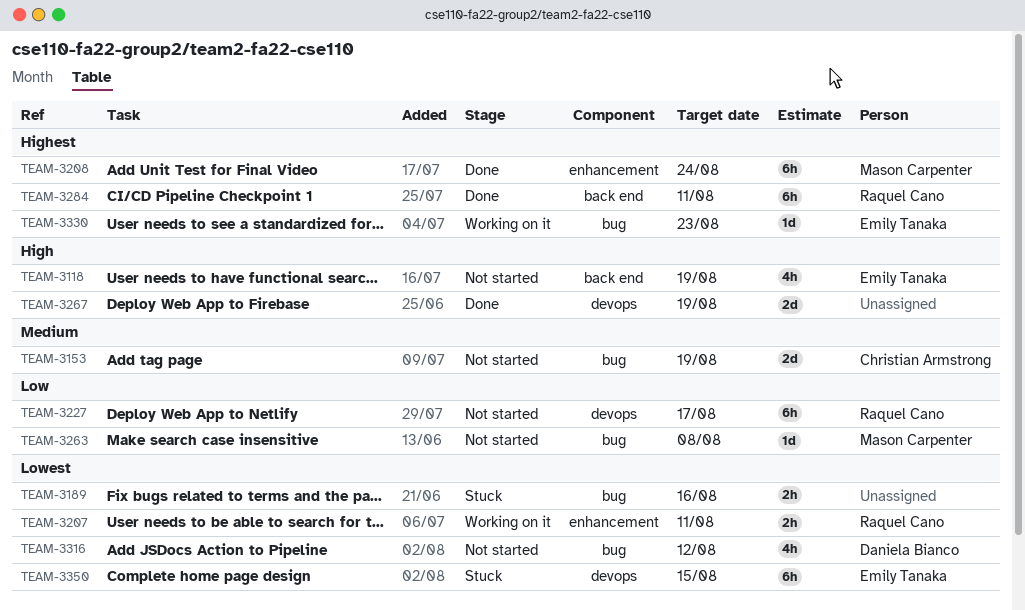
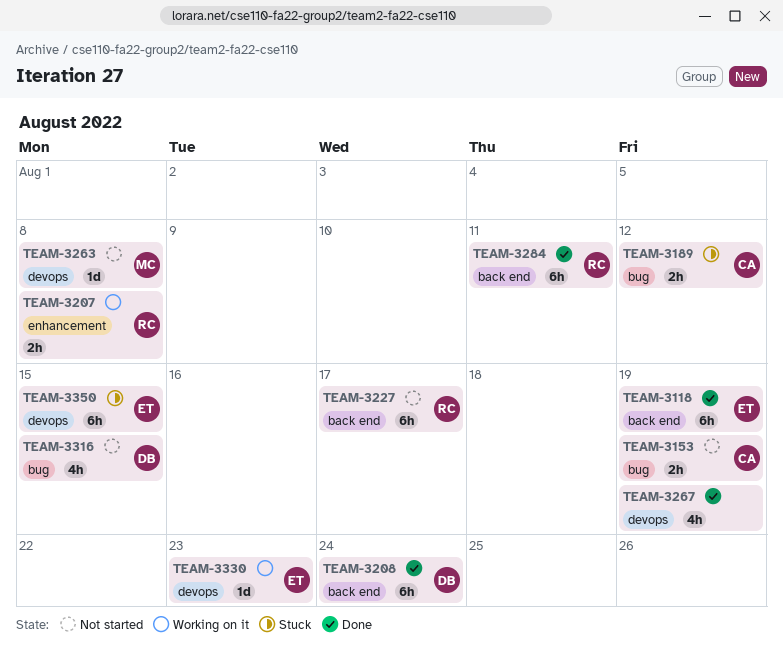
TEAM-3118, status: Not started -> Done
TEAM-3118, estimate: 4h -> 6h
TEAM-3153, estimate: 2d -> 2h
TEAM-3189, owner: none -> Christian Armstrong
TEAM-3189, due: Aug 16 -> Aug 12
TEAM-3207, due: Aug 11 -> Aug 8
TEAM-3208, owner: Mason Carpenter -> Daniela Bianco
TEAM-3208, label: enhancement -> back end
TEAM-3227, label: devops -> back end
TEAM-3263, label: bug -> devops
TEAM-3267, estimate: 2d -> 4h
TEAM-3316, due: Aug 12 -> Aug 15
TEAM-3330, label: bug -> devops

